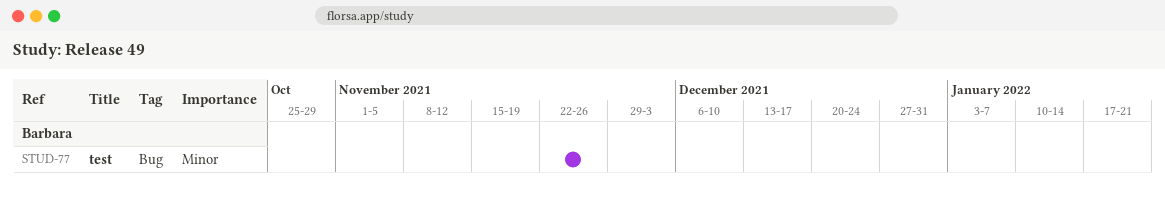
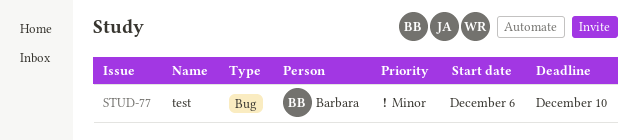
STUD-77, start: Nov 22 -> Dec 6
STUD-77, due: Nov 26 -> Dec 10

